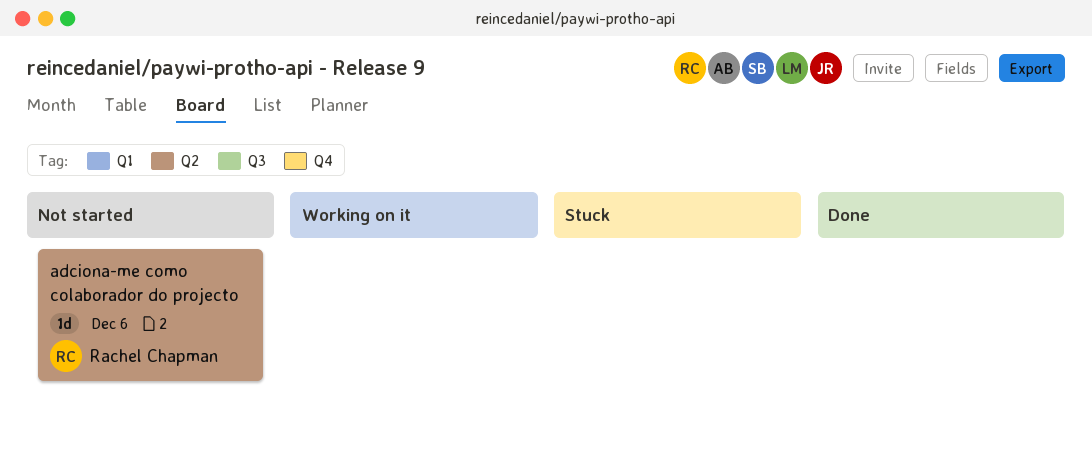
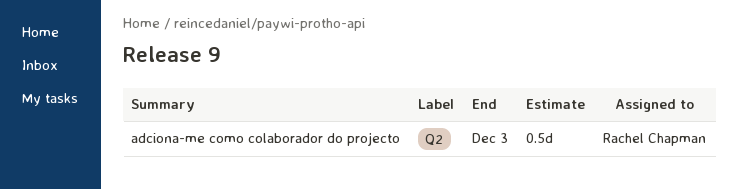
adciona-me como colaborador do projecto, estimate: 1d -> 0.5d
adciona-me como colaborador do projecto, due: Dec 6 -> Dec 3

